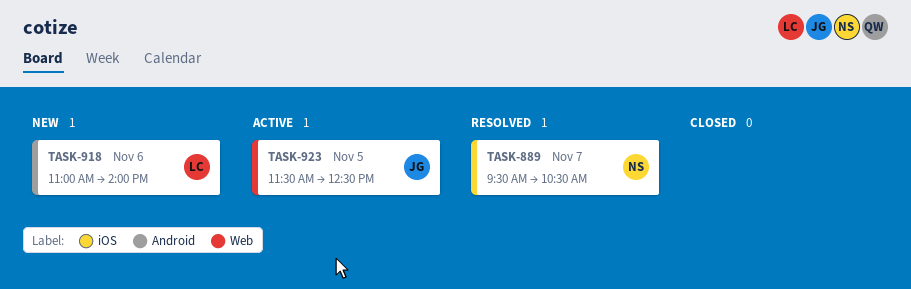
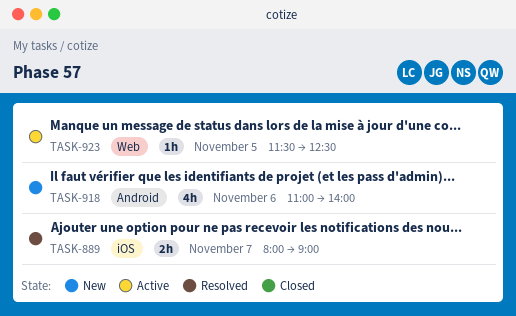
TASK-889, begins: 09:30 -> 08:00
TASK-889, ends: 10:30 -> 09:00

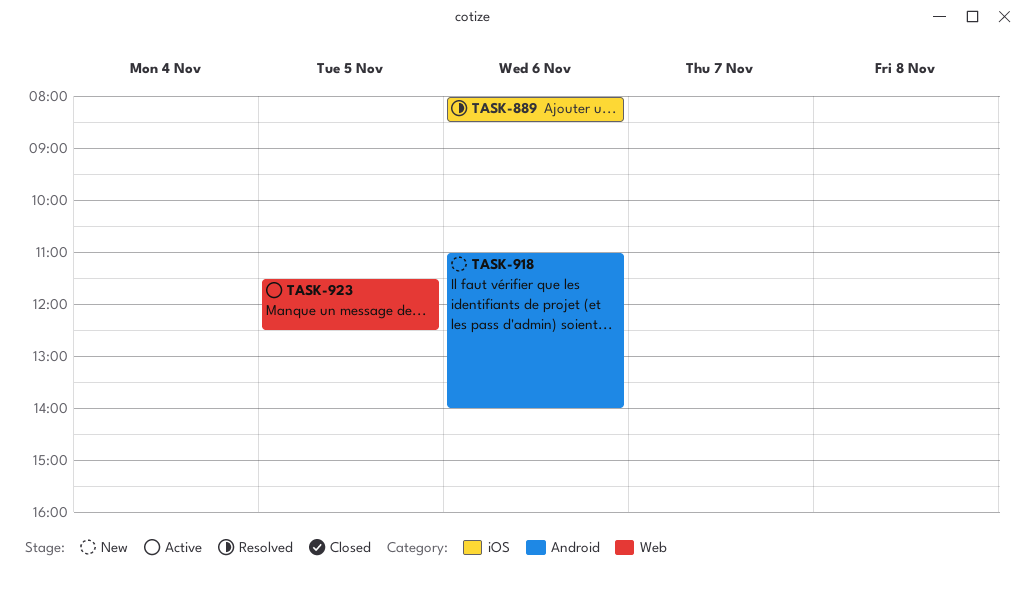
TASK-889, day: Nov 7 -> Nov 6
TASK-889, ends: 09:00 -> 08:30

